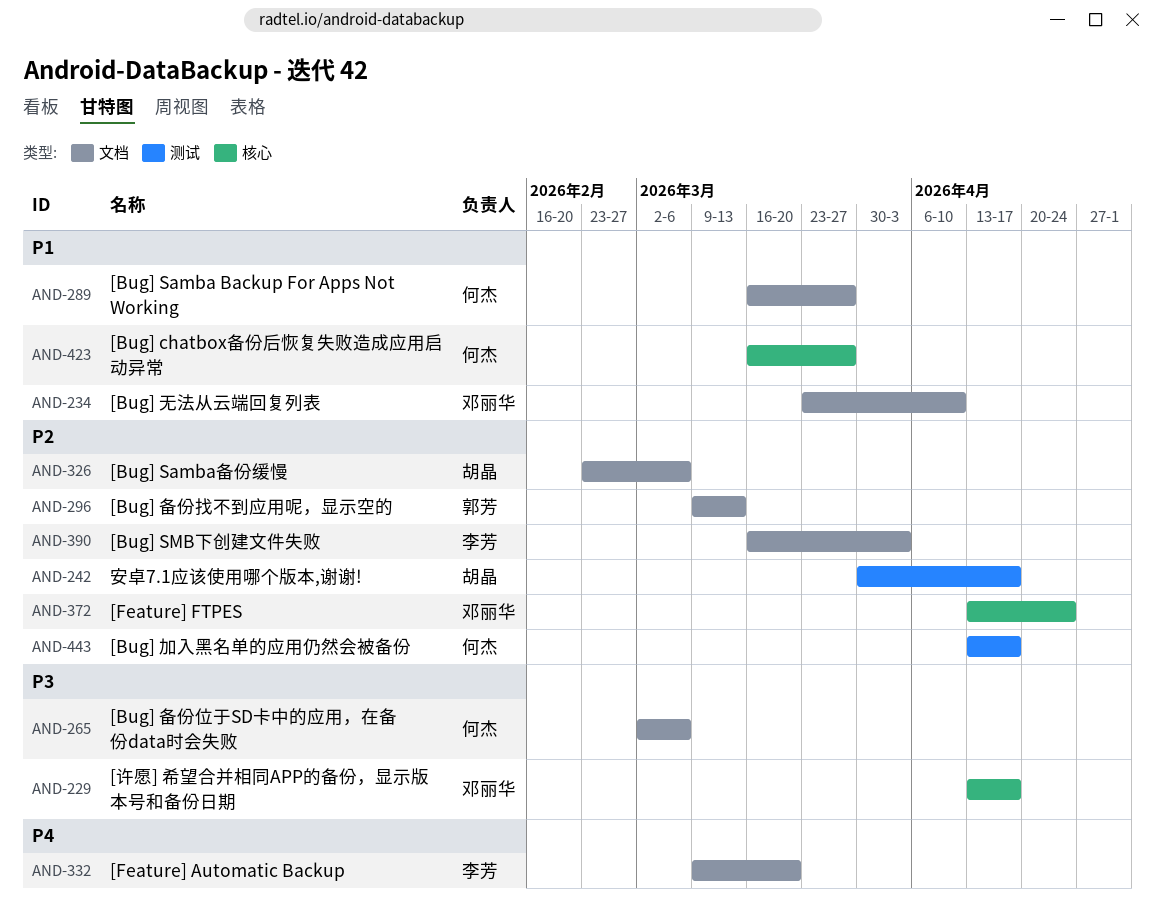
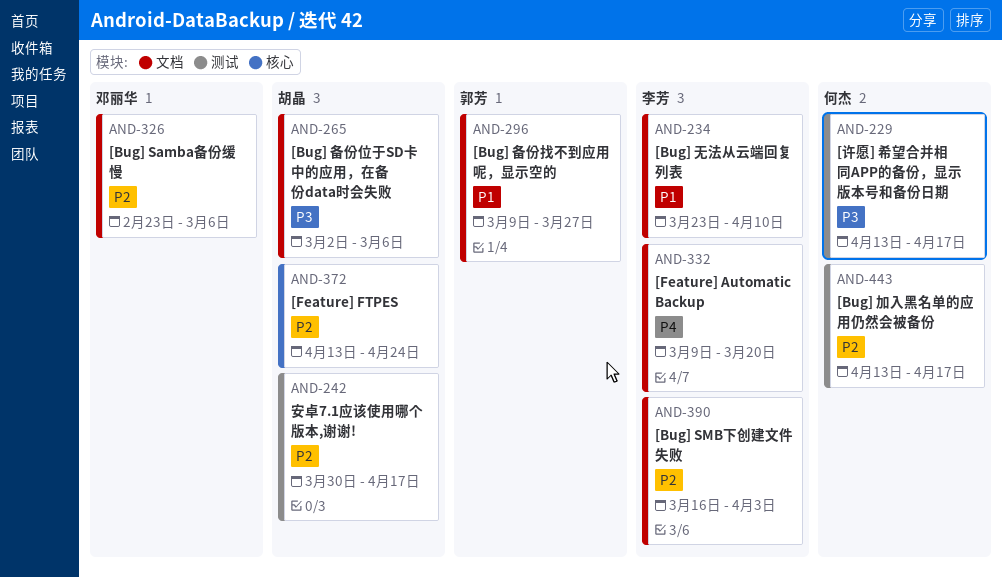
AND-229, owner: 邓丽华 -> 何杰
AND-229, label: 核心 -> 测试
AND-234, owner: 邓丽华 -> 李芳
AND-265, owner: 何杰 -> 胡晶
AND-289: present -> none
AND-296, priority: P2 -> P1
AND-296, due: Mar 13 -> Mar 27
AND-326, owner: 胡晶 -> 邓丽华
AND-372, owner: 邓丽华 -> 胡晶
AND-423: present -> none

